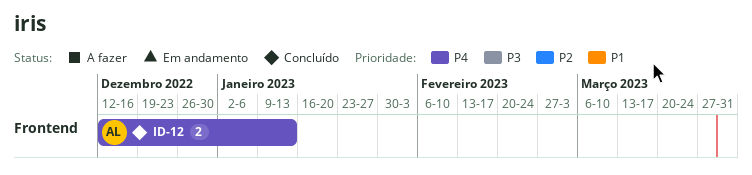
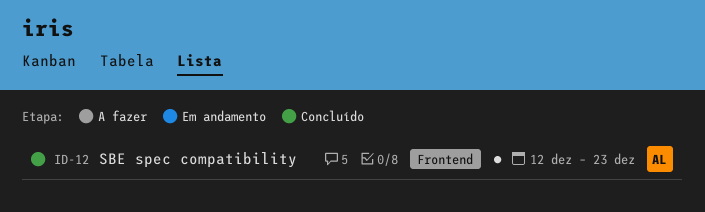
ID-12, estimate: 2 -> 1
ID-12, due: Jan 13 -> Dec 23

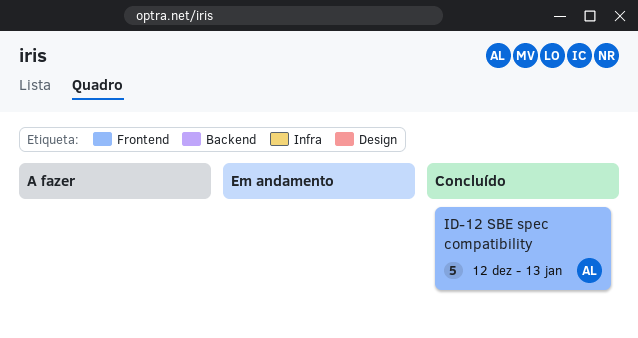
ID-12, estimate: 1 -> 5
ID-12, due: Dec 23 -> Jan 13

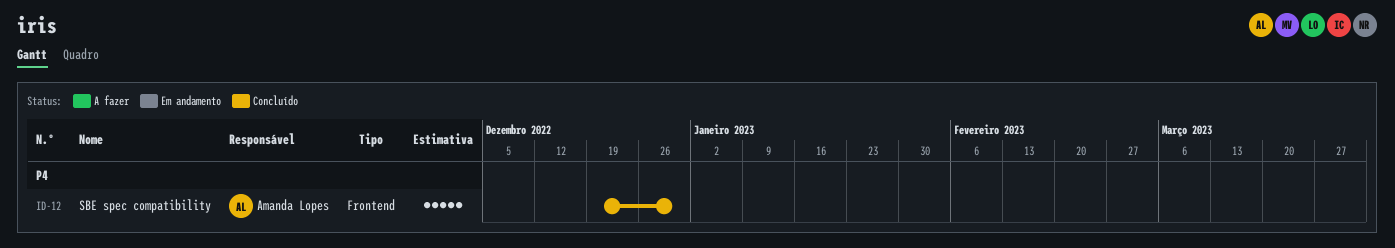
ID-12, start: Dec 12 -> Dec 19
ID-12, due: Jan 13 -> Dec 30

